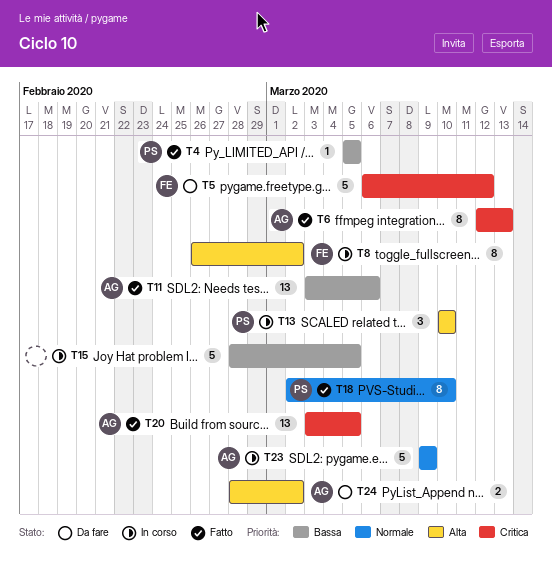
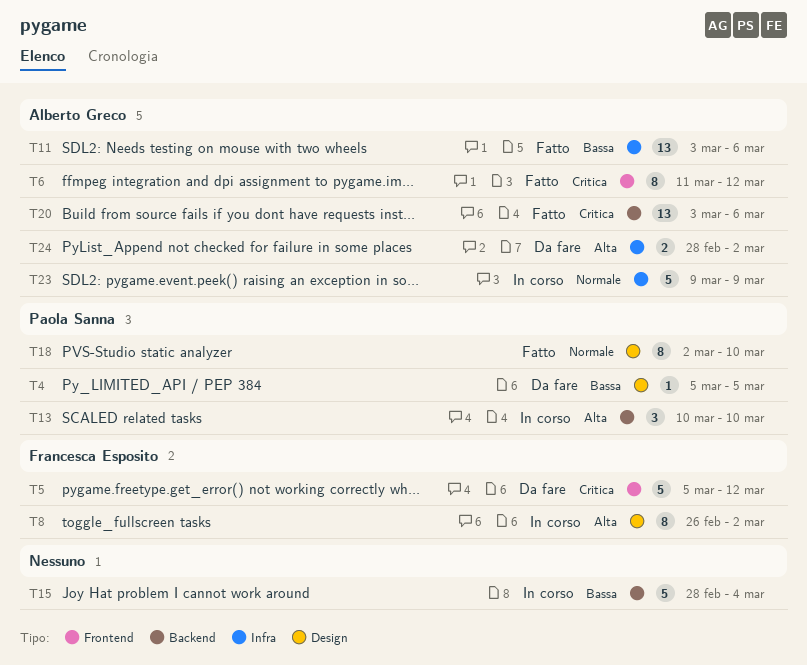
T4, status: Fatto -> Da fare
T5, start: Mar 6 -> Mar 5
T6, start: Mar 12 -> Mar 11
T6, due: Mar 13 -> Mar 12
T15, due: Mar 5 -> Mar 4
T20, due: Mar 5 -> Mar 6

